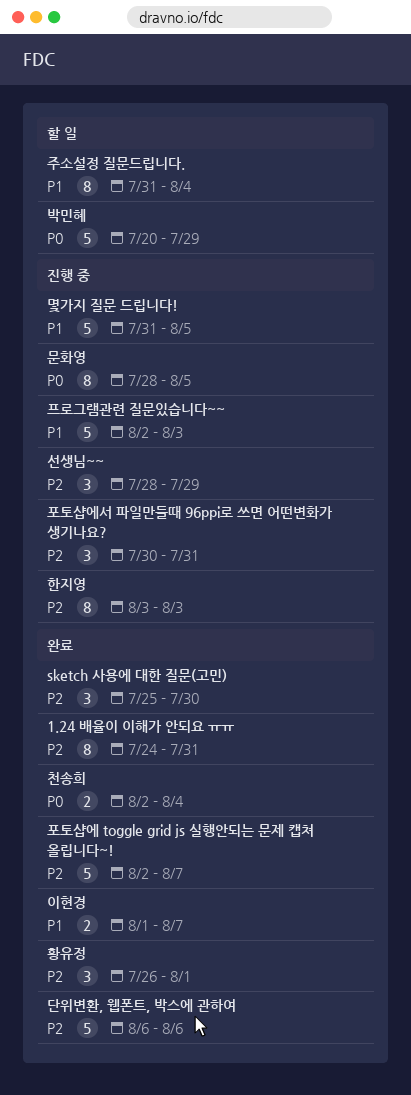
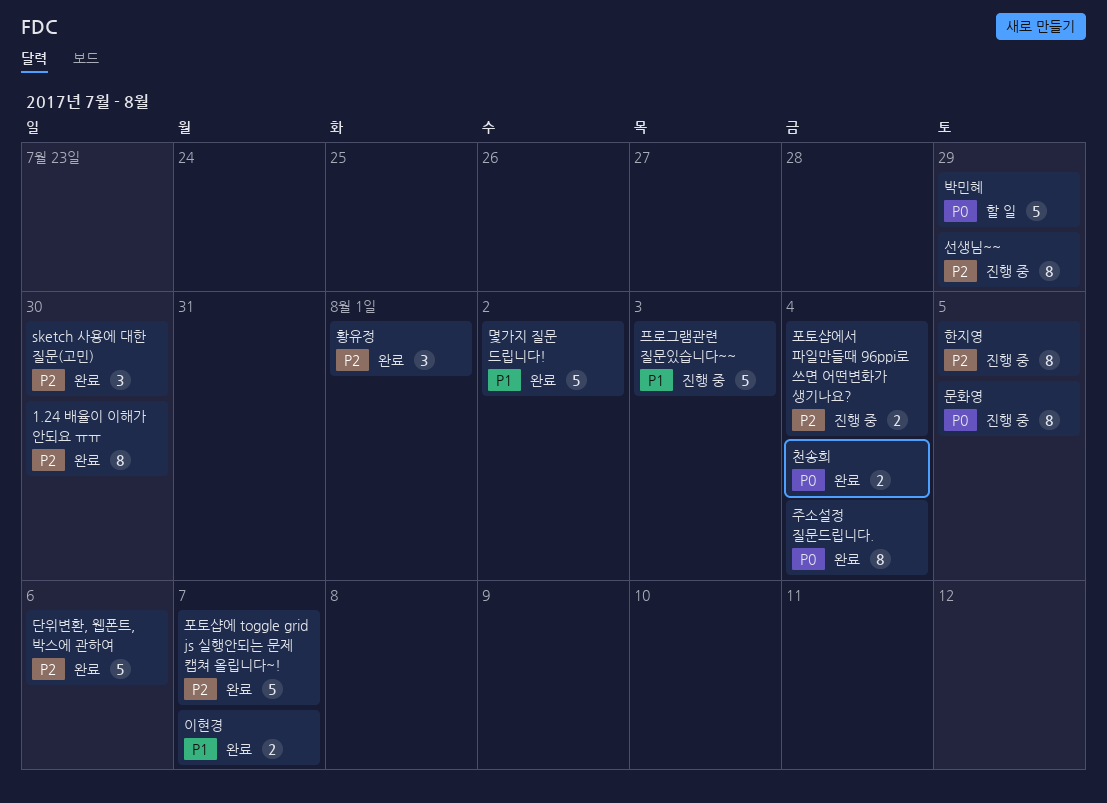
1.24 배율이 이해가 안되요 ㅠㅠ, due: Jul 31 -> Jul 30
몇가지 질문 드립니다!, status: 진행 중 -> 완료
몇가지 질문 드립니다!, due: Aug 5 -> Aug 2
선생님~~, estimate: 3 -> 8
주소설정 질문드립니다., status: 할 일 -> 완료
주소설정 질문드립니다., priority: P1 -> P0
포토샵에서 파일만들때 96ppi로 쓰면 어떤변화가 생기나요?, estimate: 3 -> 2
포토샵에서 파일만들때 96ppi로 쓰면 어떤변화가 생기나요?, due: Jul 31 -> Aug 4
한지영, due: Aug 3 -> Aug 5

